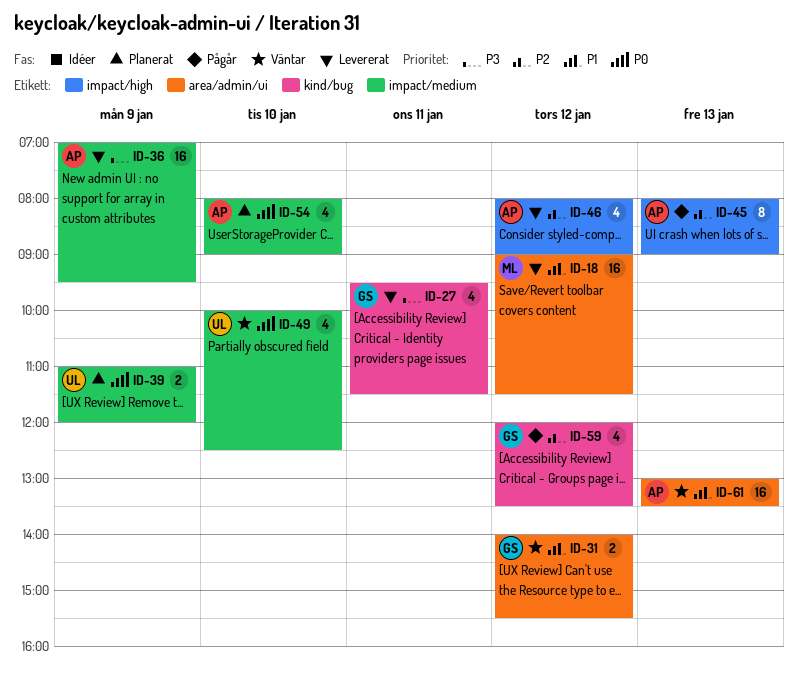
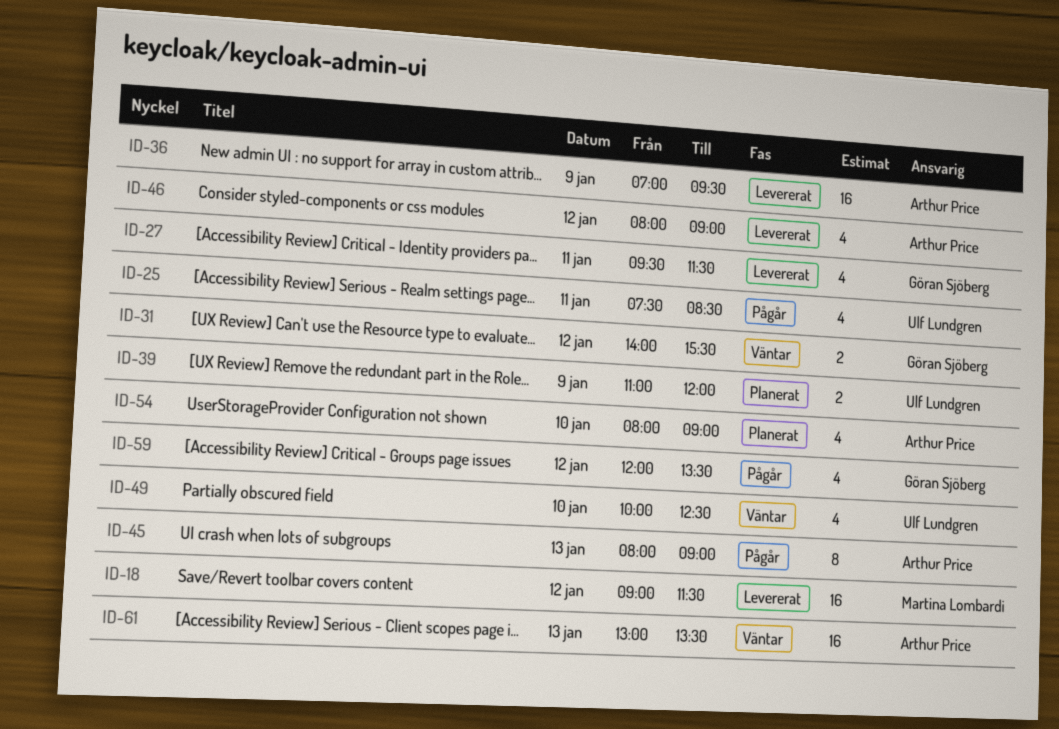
ID-25: none -> present

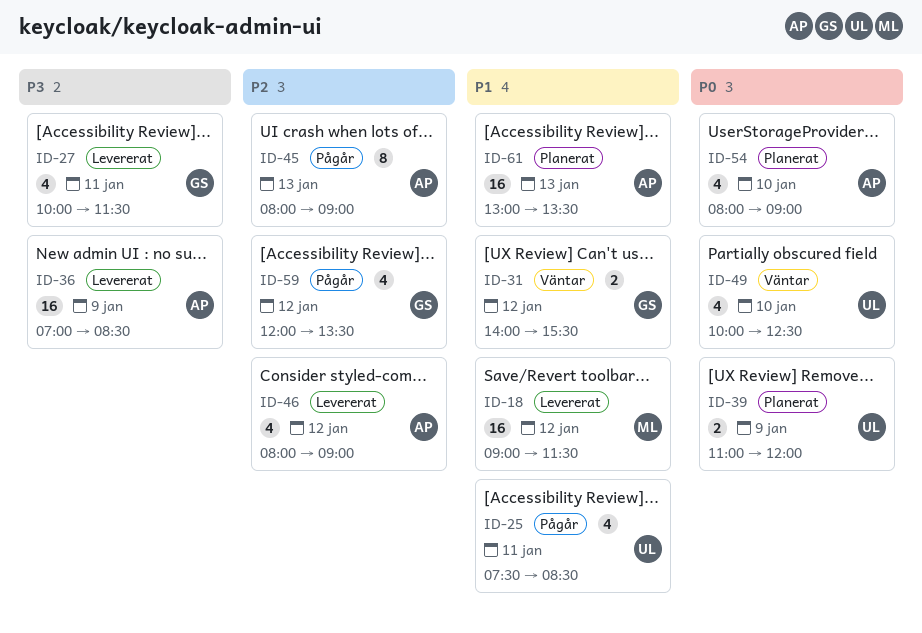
ID-27, begins: 09:30 -> 10:00
ID-36, ends: 09:30 -> 08:30
ID-61, status: Väntar -> Planerat

